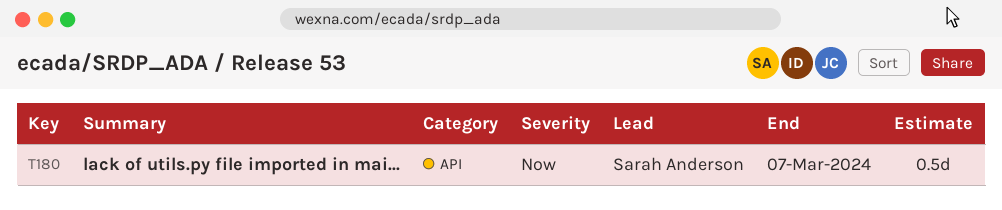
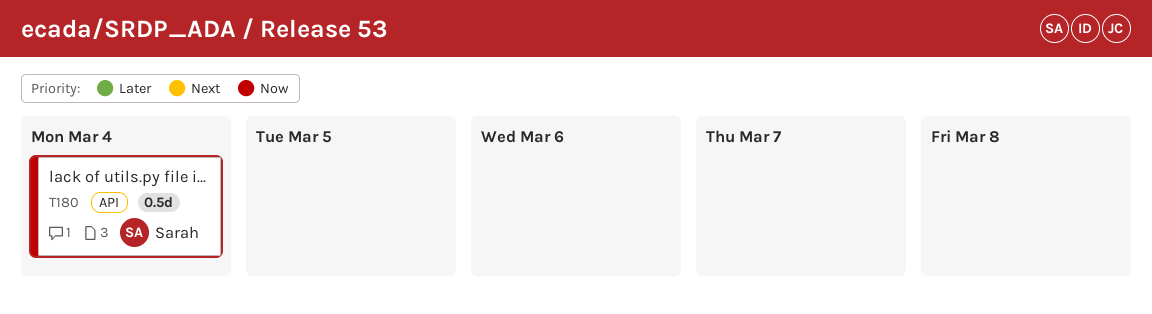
T180, due: Mar 7 -> Mar 4

